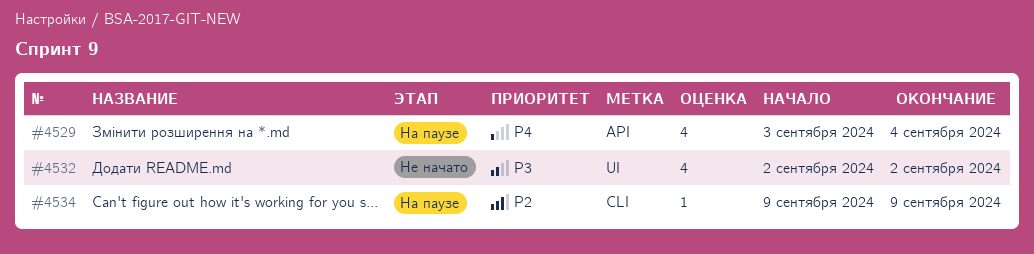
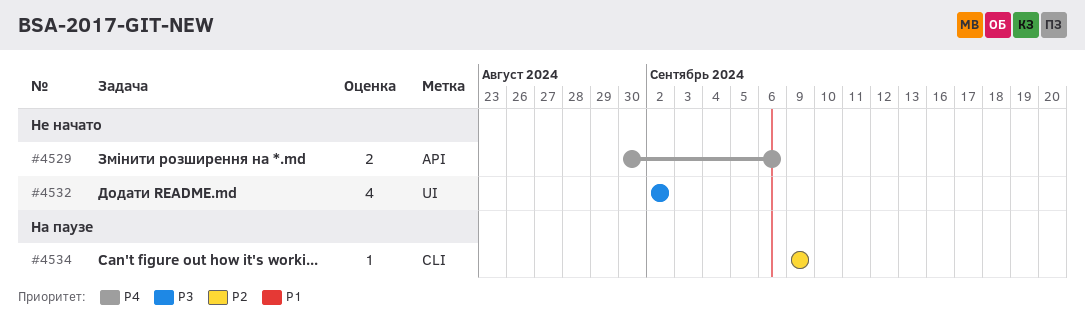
#4529, status: На паузе -> Не начато
#4529, estimate: 4 -> 2
#4529, start: Sep 3 -> Aug 30
#4529, due: Sep 4 -> Sep 6

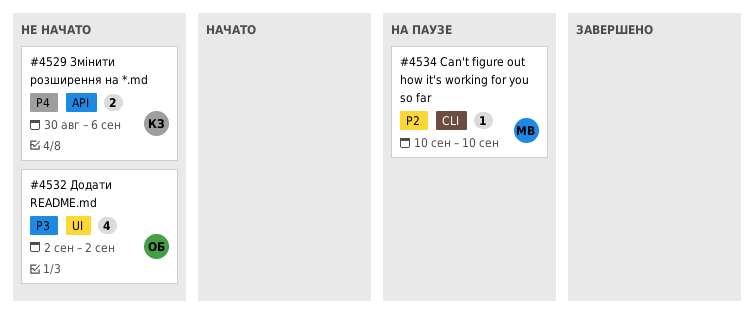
#4534, start: Sep 9 -> Sep 10
#4534, due: Sep 9 -> Sep 10

